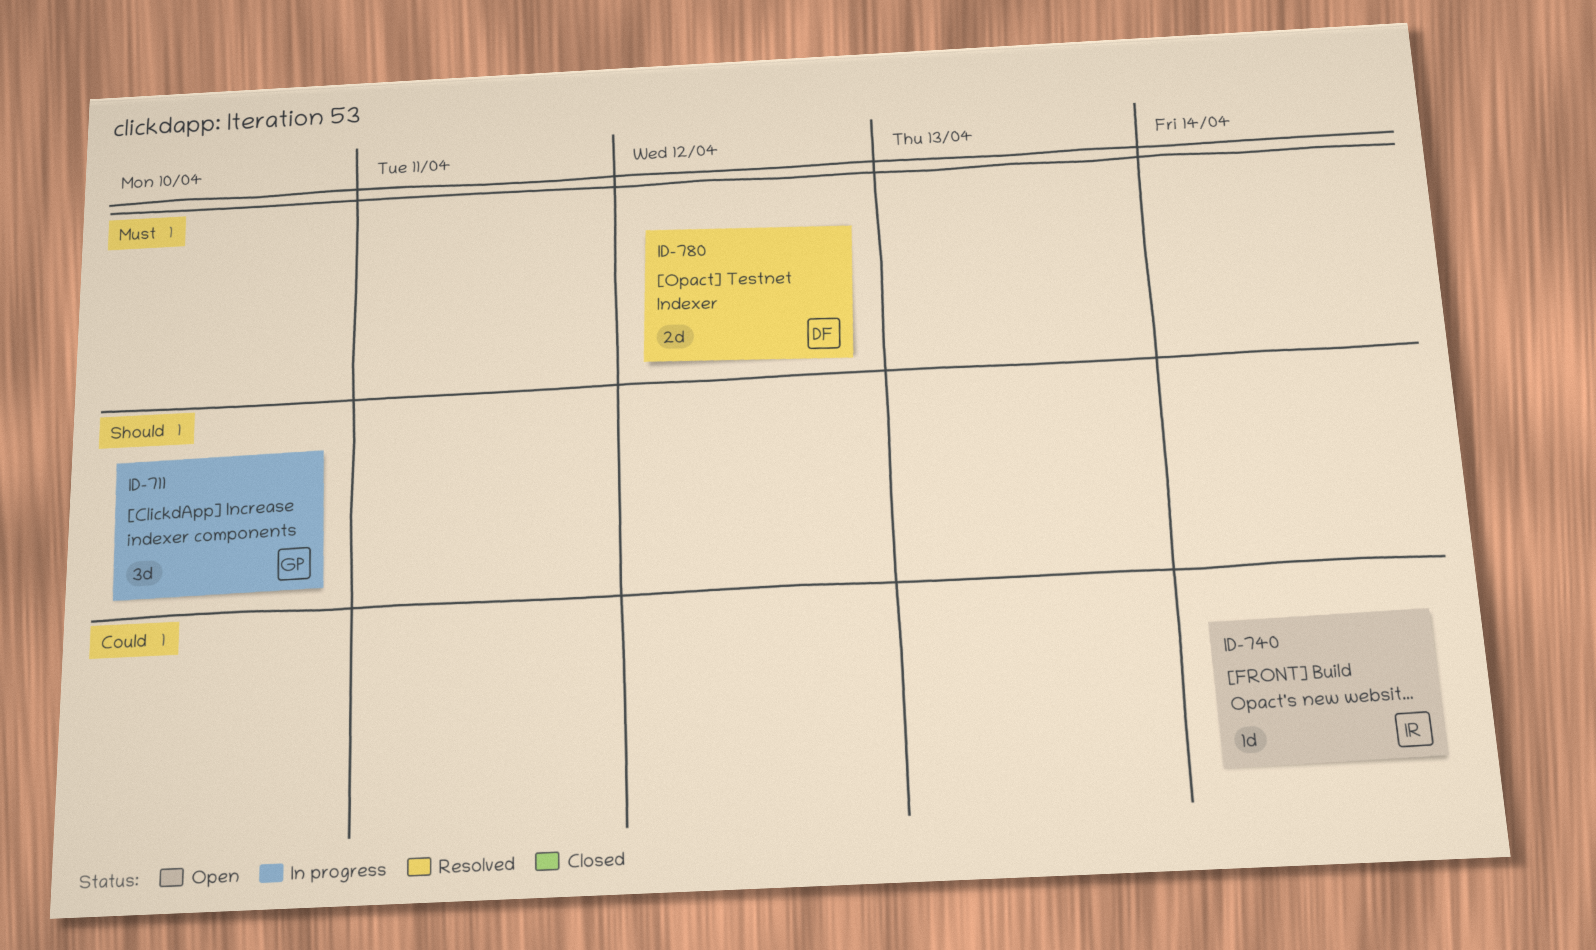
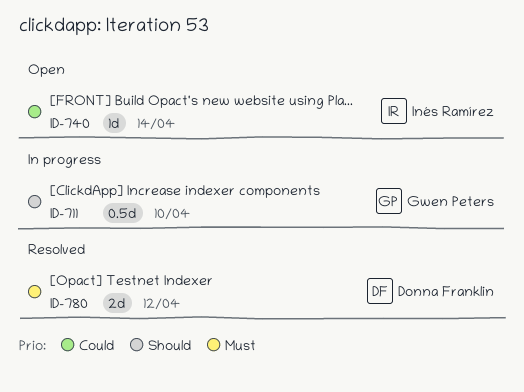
ID-711, estimate: 3d -> 0.5d

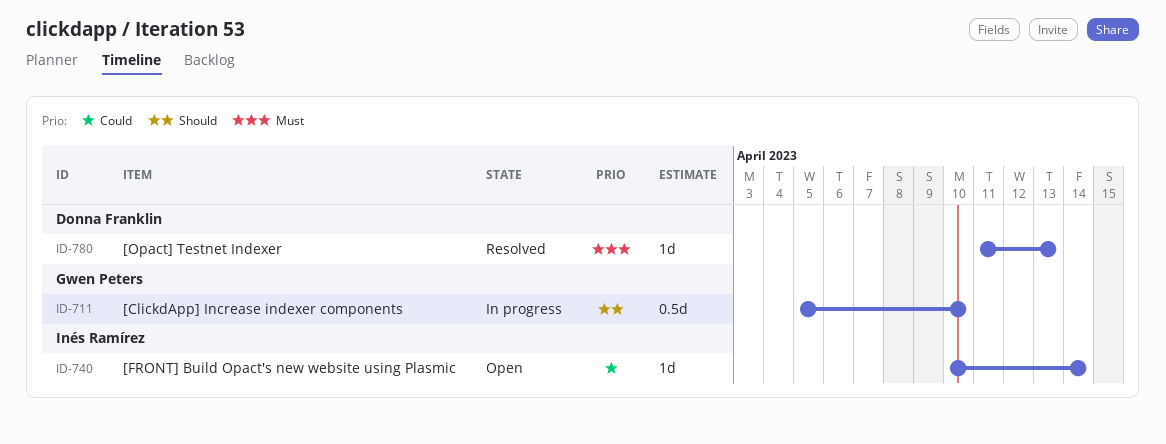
ID-780, estimate: 2d -> 1d
ID-780, due: Apr 12 -> Apr 13

